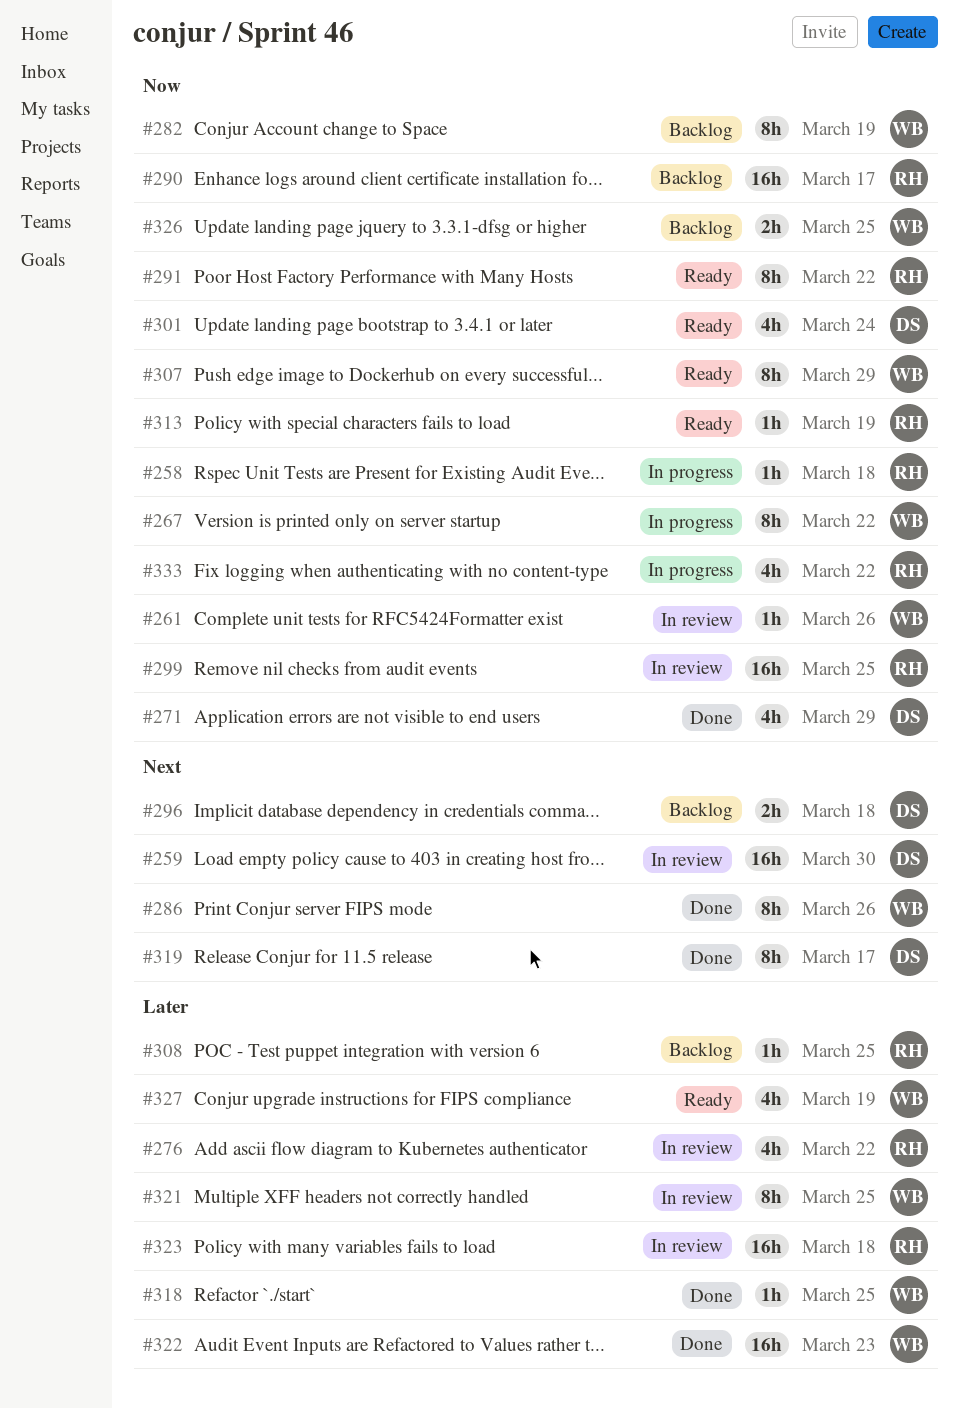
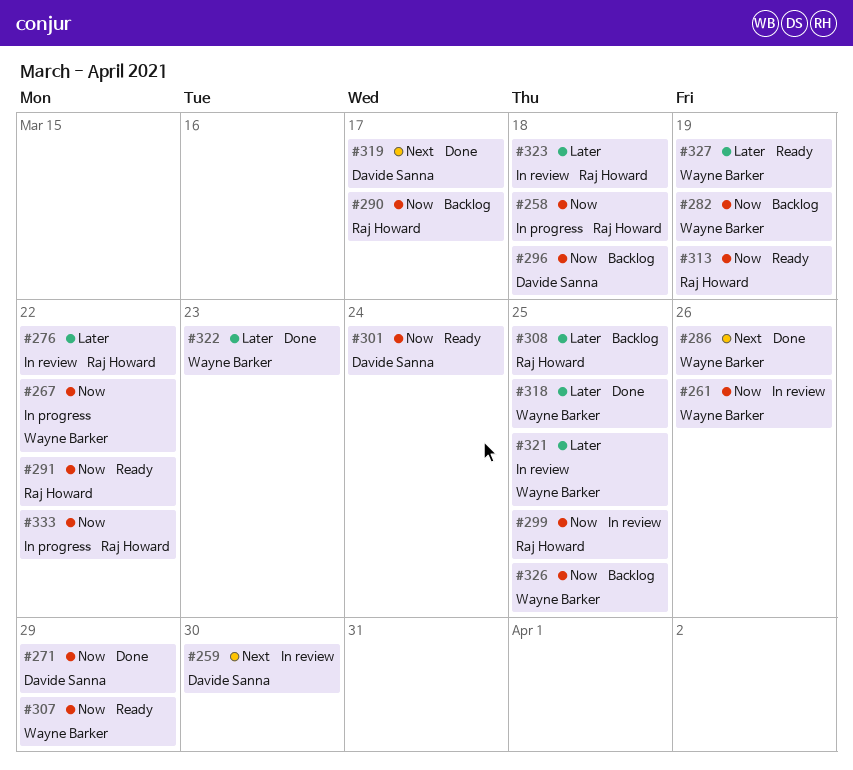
#296, priority: Next -> Now

